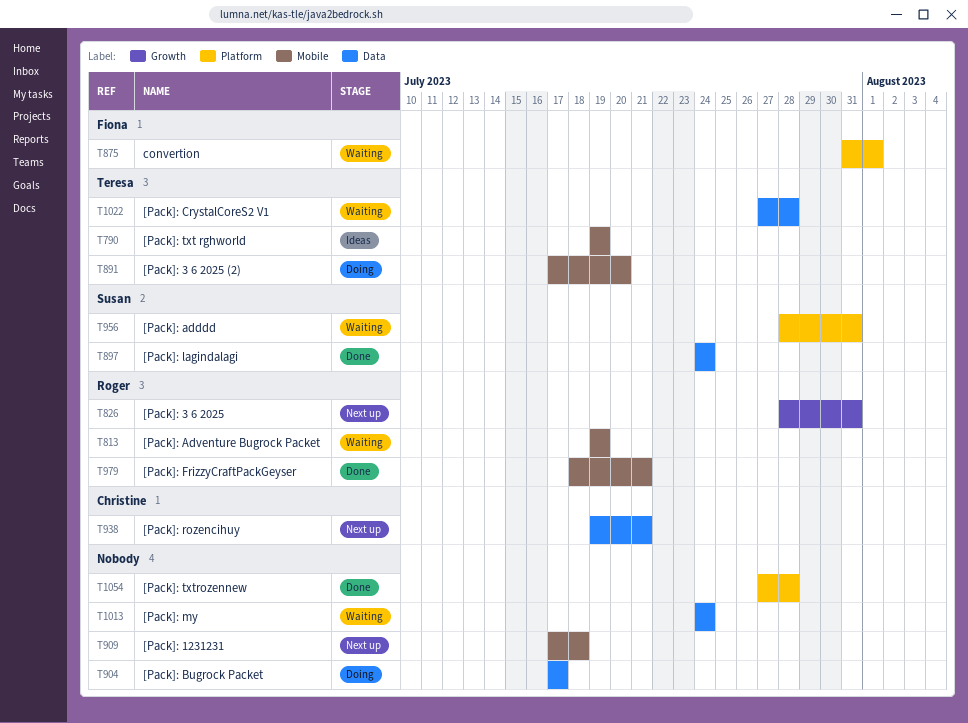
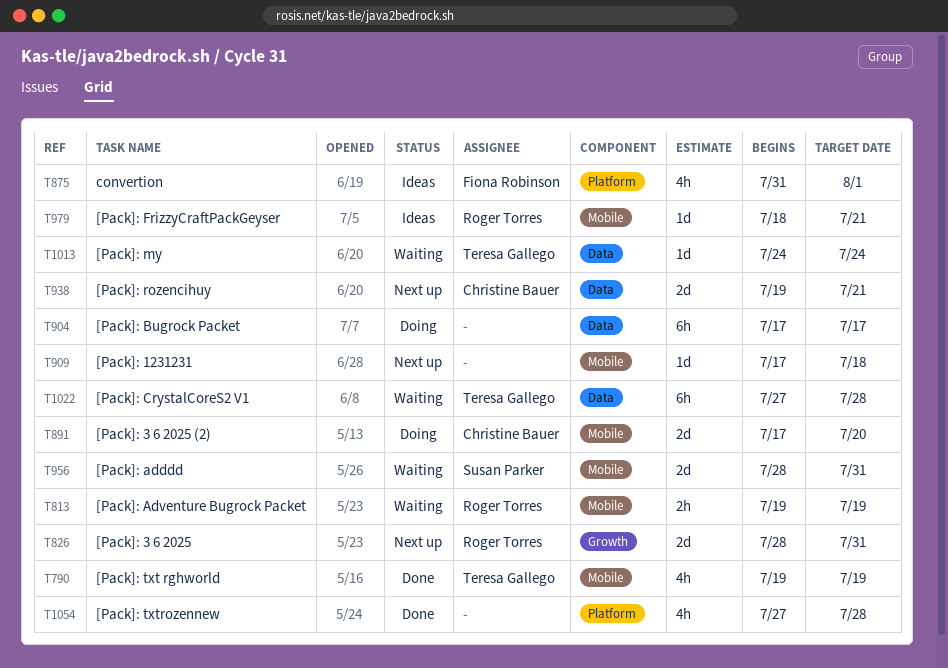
T790, status: Ideas -> Done
T875, status: Waiting -> Ideas
T891, owner: Teresa Gallego -> Christine Bauer
T897: present -> none
T956, label: Platform -> Mobile
T979, status: Done -> Ideas
T1013, owner: none -> Teresa Gallego

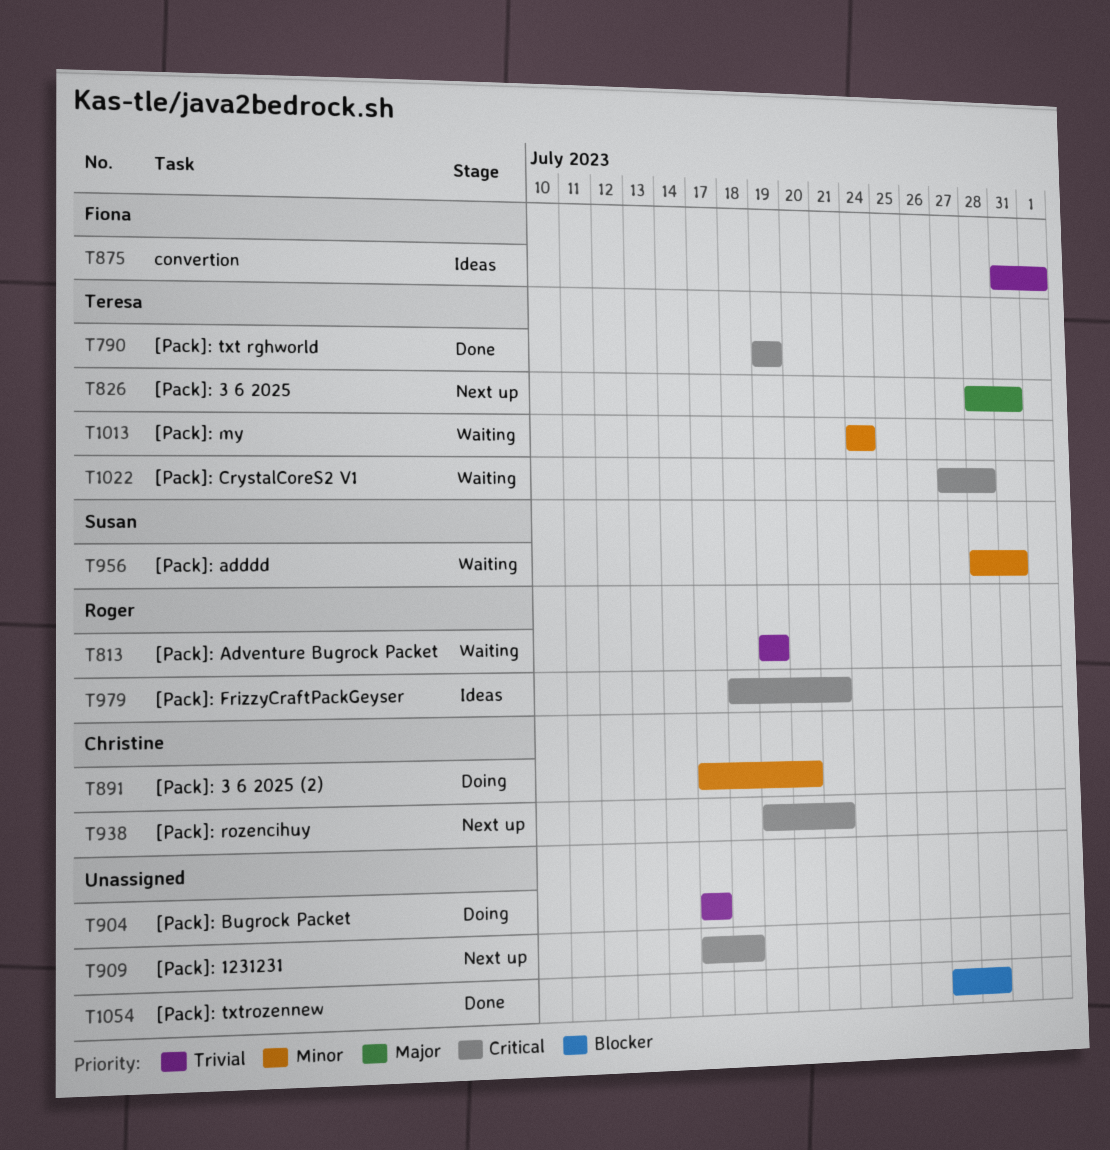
T826, owner: Roger Torres -> Teresa Gallego

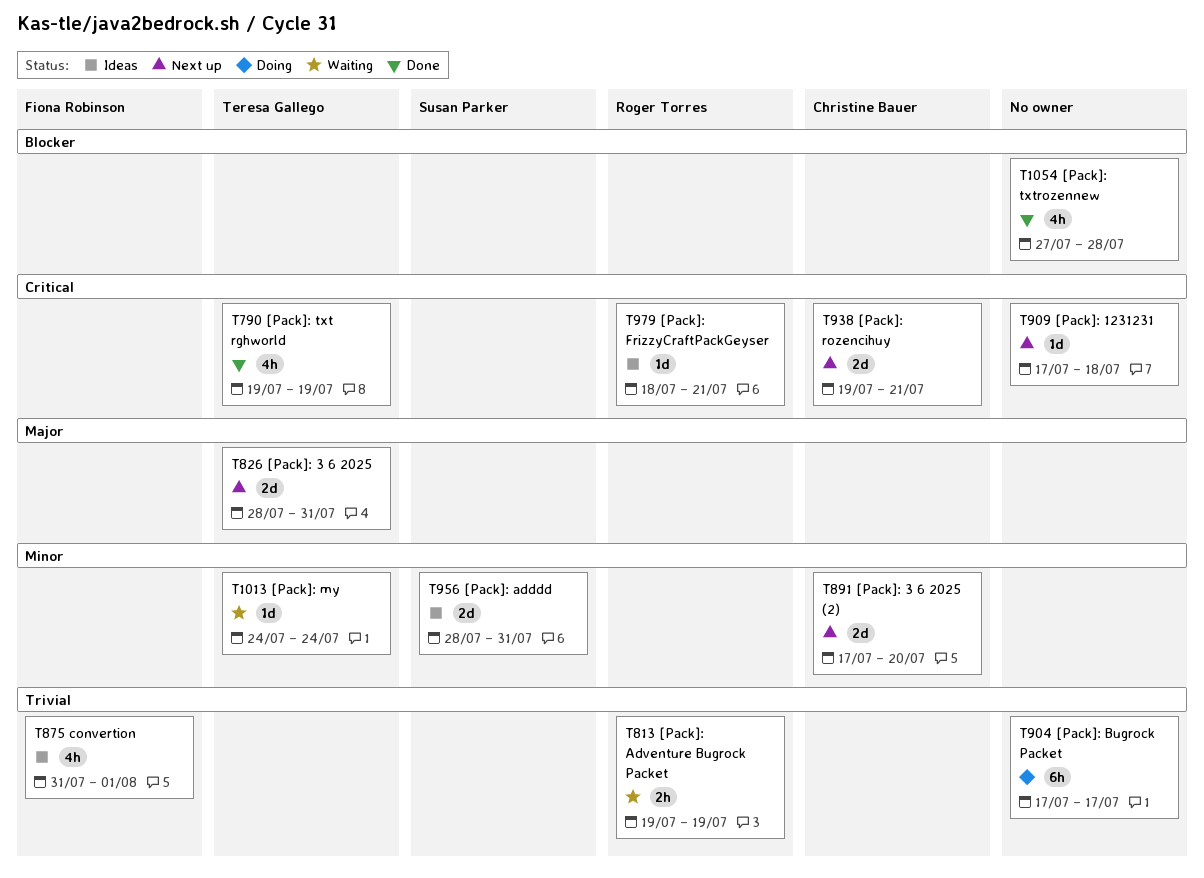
T891, status: Doing -> Next up
T956, status: Waiting -> Ideas
T1022: present -> none

